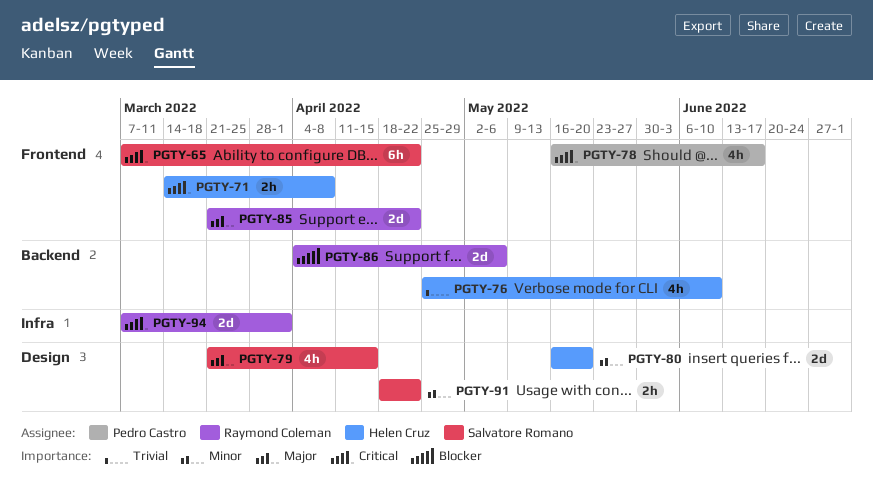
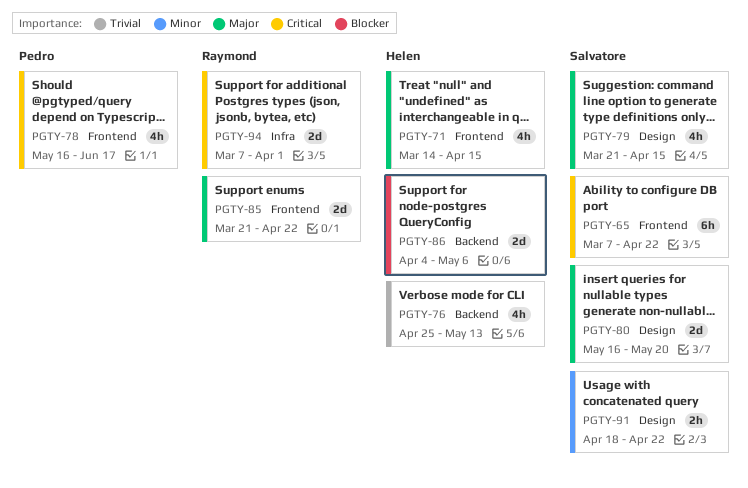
PGTY-71, priority: Critical -> Major
PGTY-71, estimate: 2h -> 4h
PGTY-71, due: Apr 8 -> Apr 15
PGTY-76, due: Jun 10 -> May 13
PGTY-80, owner: Helen Cruz -> Salvatore Romano
PGTY-80, priority: Minor -> Major
PGTY-86, owner: Raymond Coleman -> Helen Cruz

